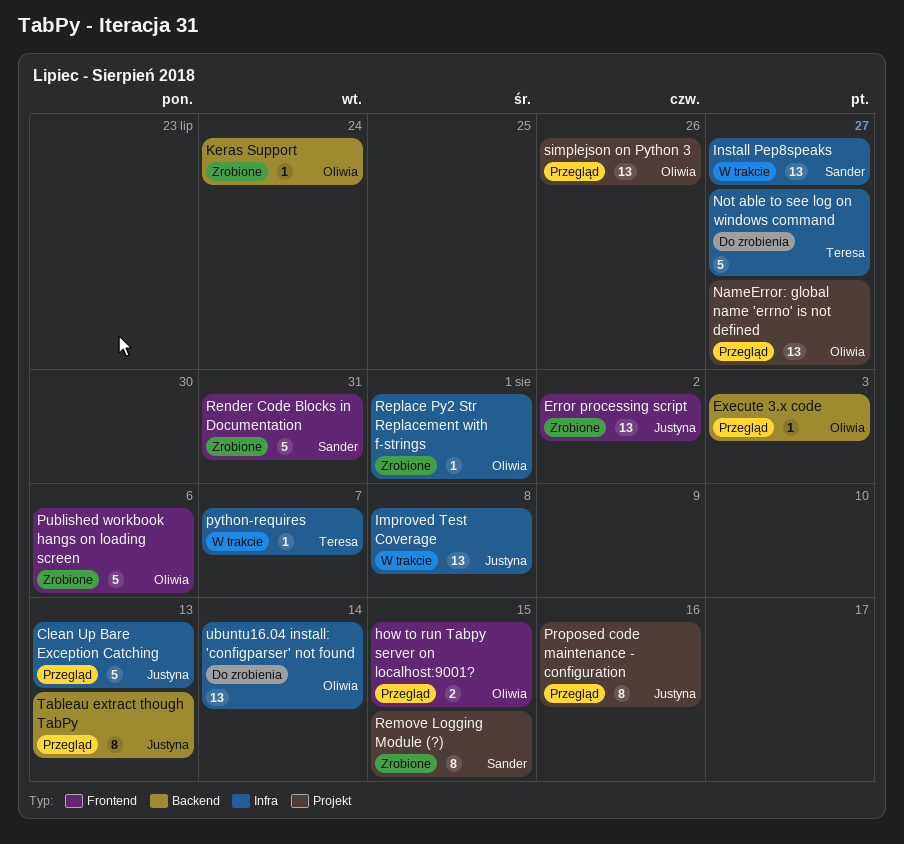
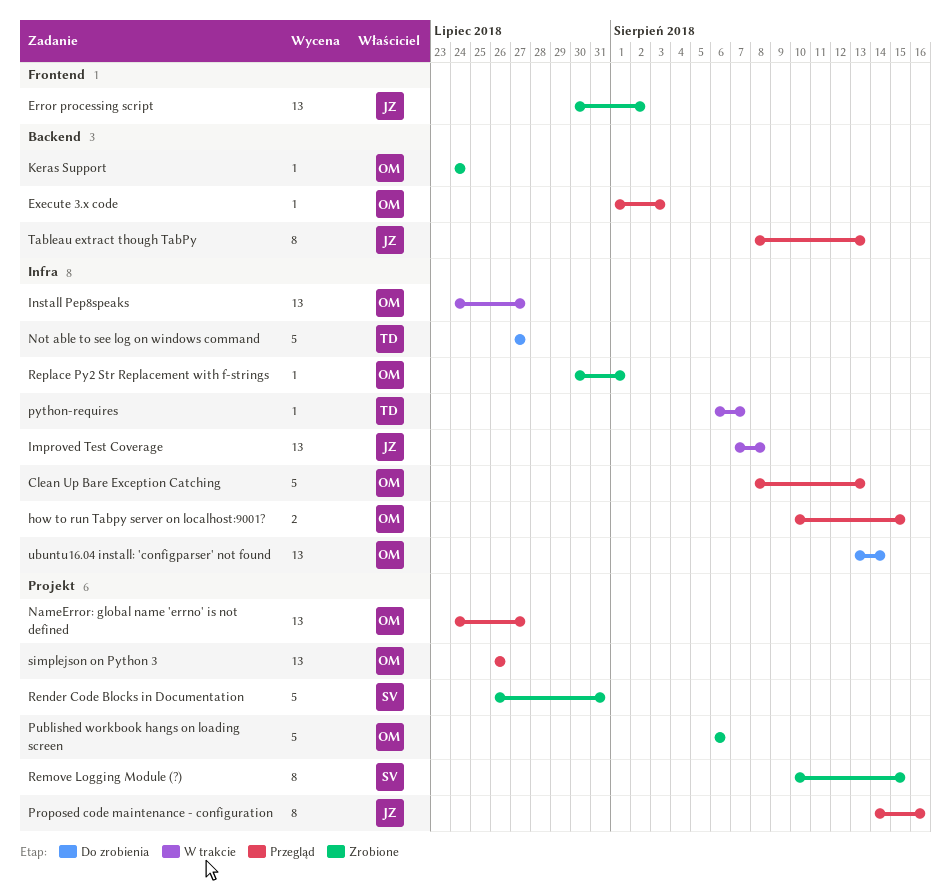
Clean Up Bare Exception Catching, owner: Justyna -> Oliwia
how to run Tabpy server on localhost:9001?, label: Frontend -> Infra
Install Pep8speaks, owner: Sander -> Oliwia
Published workbook hangs on loading screen, label: Frontend -> Projekt
Render Code Blocks in Documentation, label: Frontend -> Projekt

